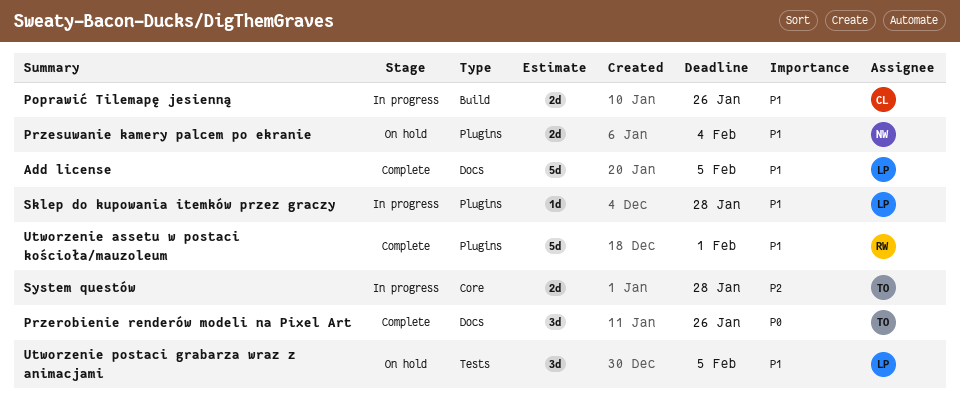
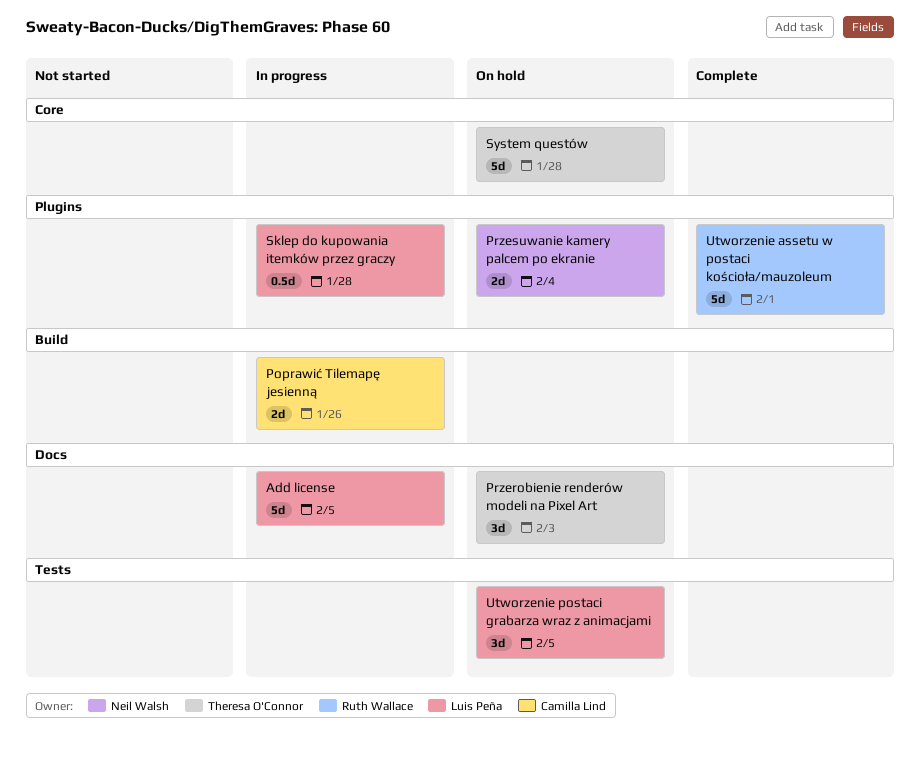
Add license, status: Complete -> In progress
Przerobienie renderów modeli na Pixel Art, status: Complete -> On hold
Przerobienie renderów modeli na Pixel Art, due: Jan 26 -> Feb 3
Sklep do kupowania itemków przez graczy, estimate: 1d -> 0.5d
System questów, status: In progress -> On hold
System questów, estimate: 2d -> 5d

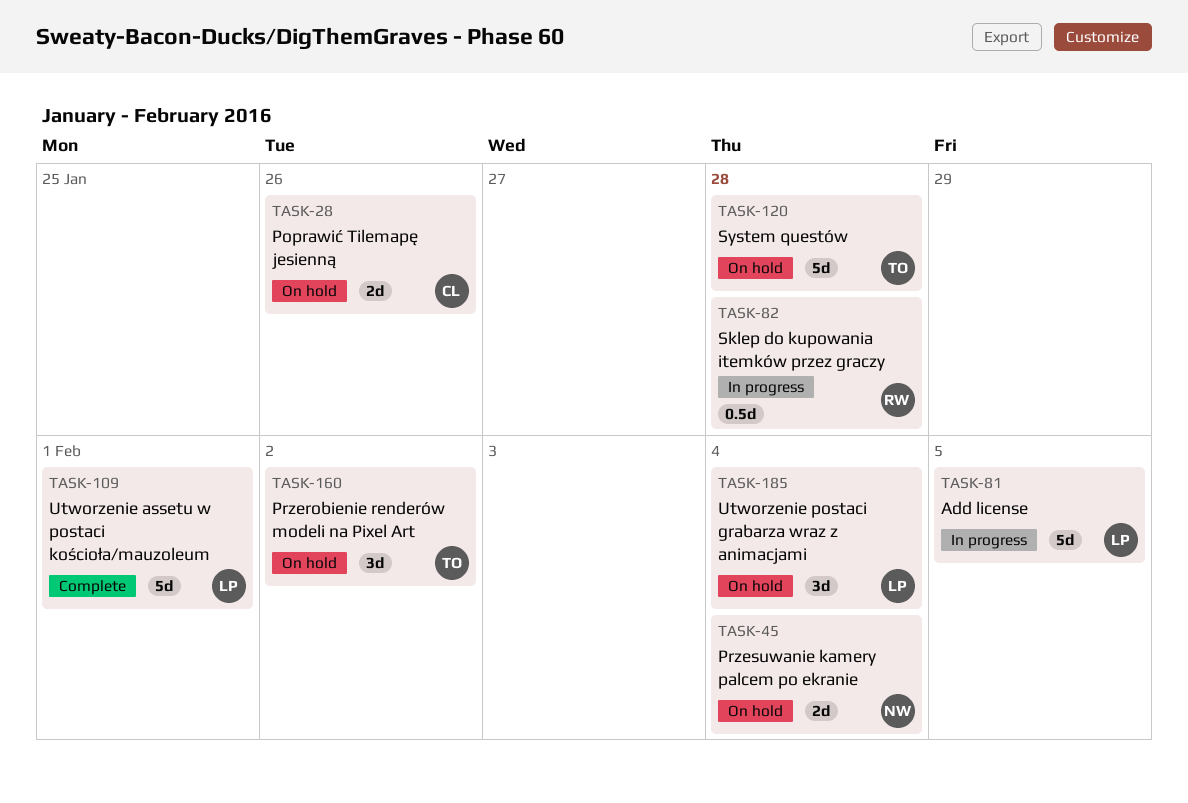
Poprawić Tilemapę jesienną, status: In progress -> On hold
Przerobienie renderów modeli na Pixel Art, due: Feb 3 -> Feb 2
Sklep do kupowania itemków przez graczy, owner: Luis Peña -> Ruth Wallace
Utworzenie assetu w postaci kościoła/mauzoleum, owner: Ruth Wallace -> Luis Peña
Utworzenie postaci grabarza wraz z animacjami, due: Feb 5 -> Feb 4

